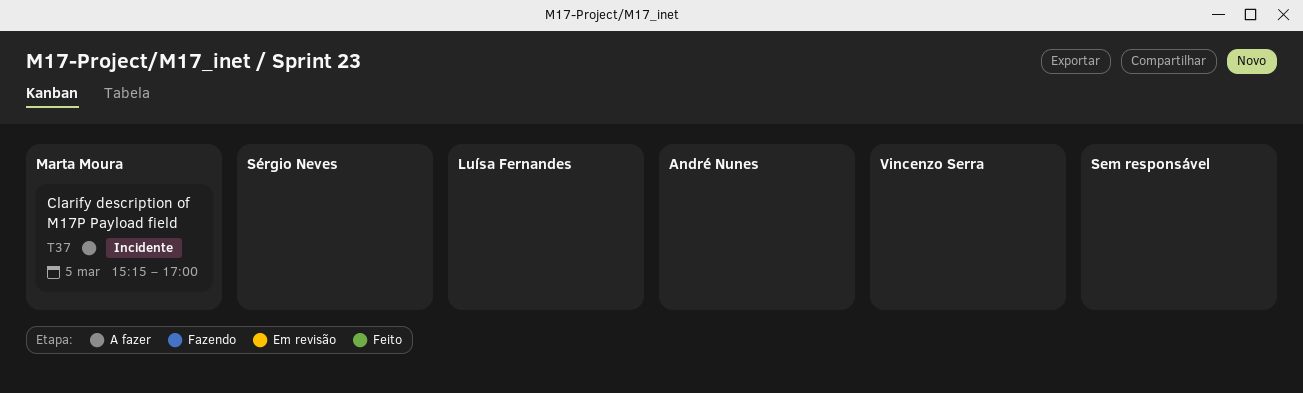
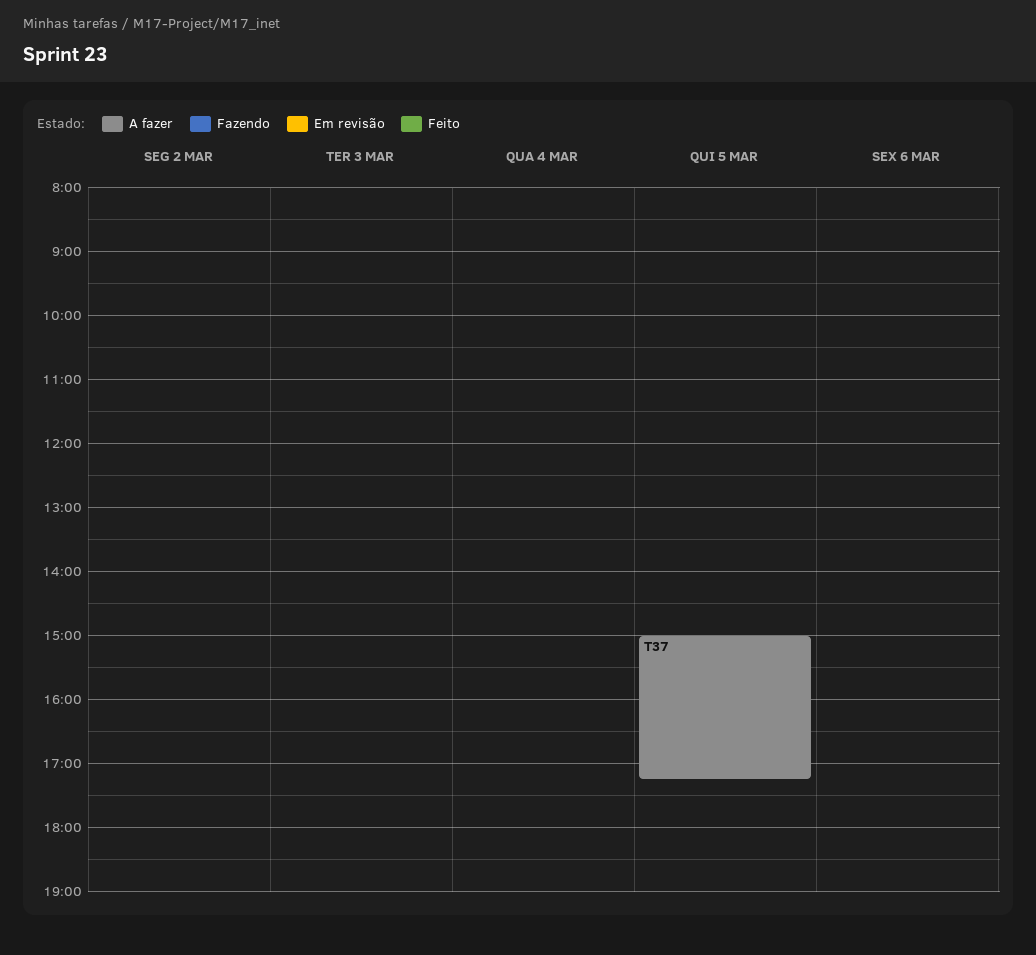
T37, begins: 15:15 -> 15:00
T37, ends: 17:00 -> 17:15

